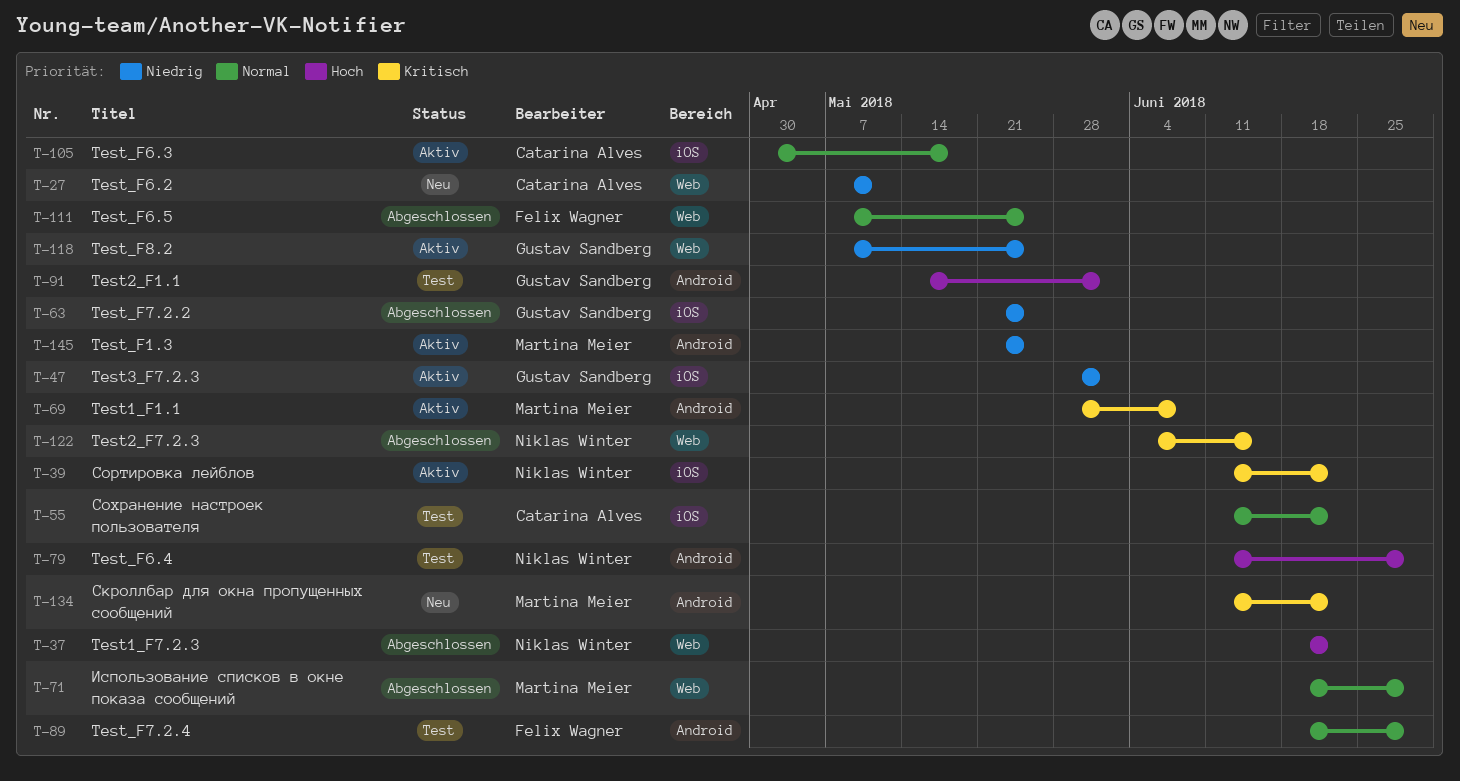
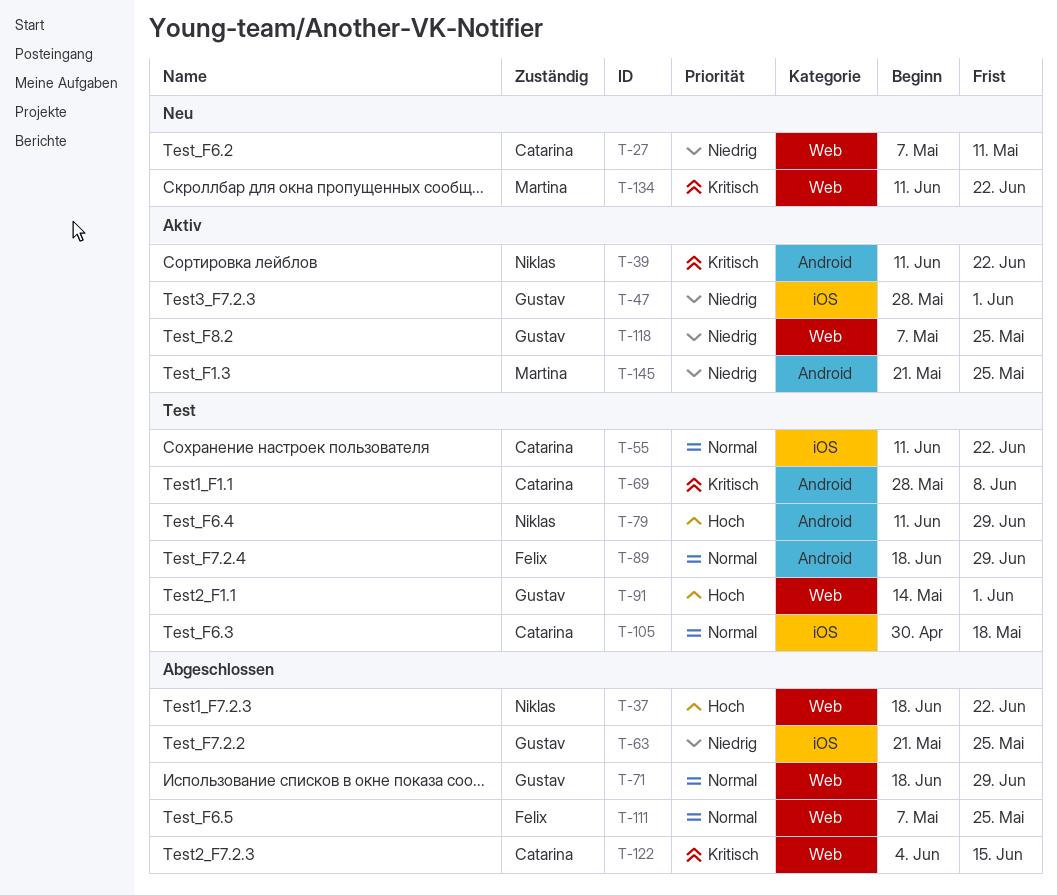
T-39, label: iOS -> Android
T-69, status: Aktiv -> Test
T-69, owner: Martina Meier -> Catarina Alves
T-71, owner: Martina Meier -> Gustav Sandberg
T-91, label: Android -> Web
T-105, status: Aktiv -> Test
T-122, owner: Niklas Winter -> Catarina Alves
T-134, label: Android -> Web

